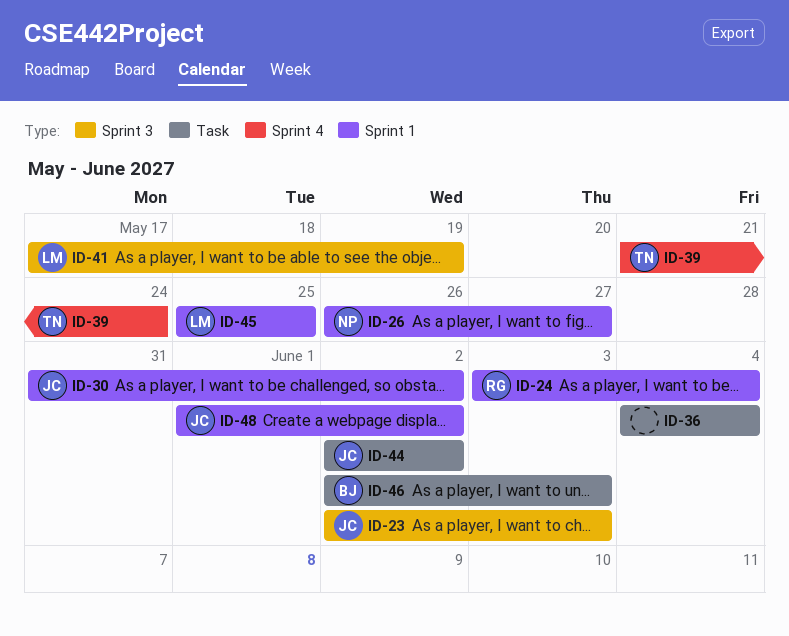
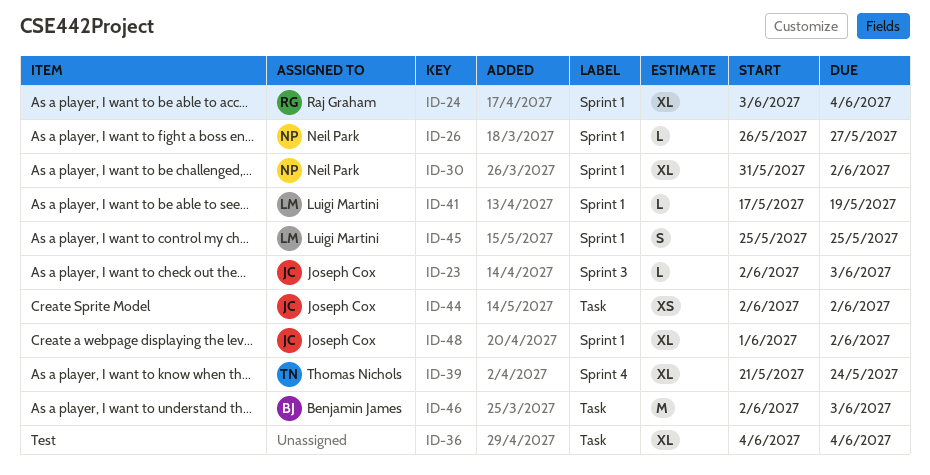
ID-30, owner: Joseph Cox -> Neil Park
ID-41, label: Sprint 3 -> Sprint 1

